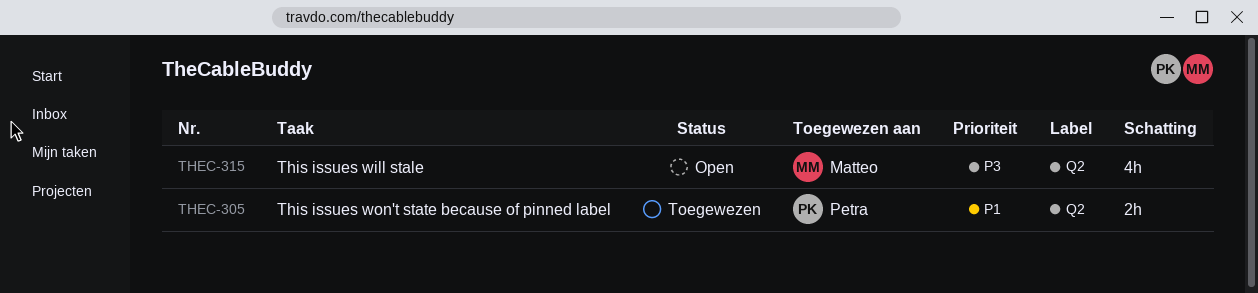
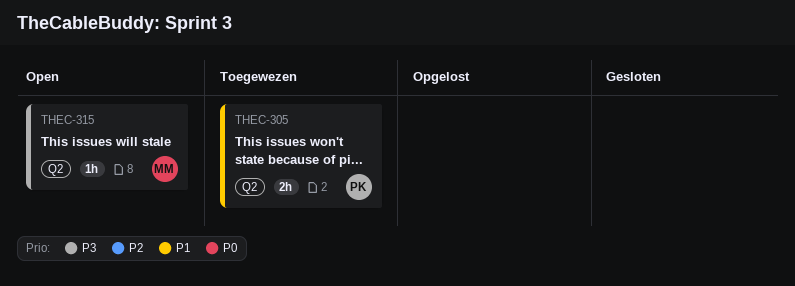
THEC-315, estimate: 4h -> 1h

